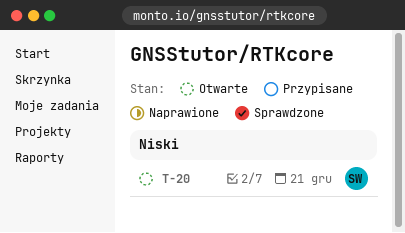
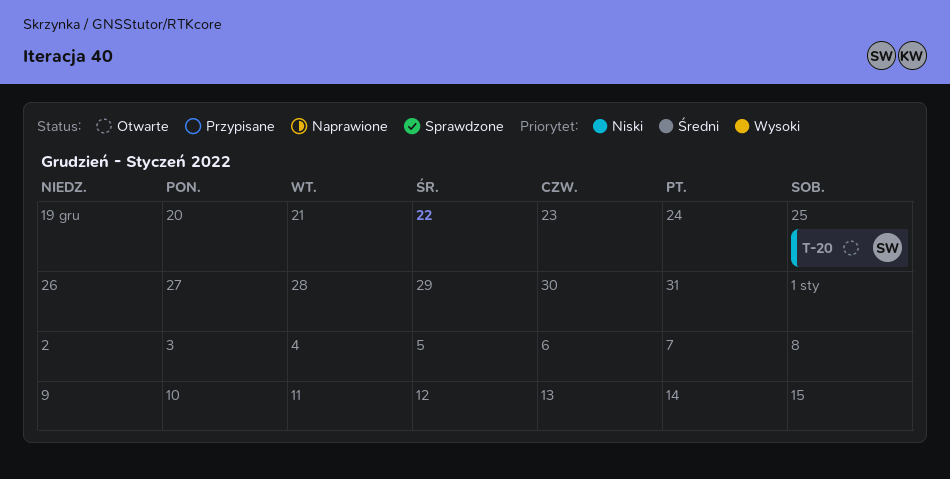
T-20, due: Dec 21 -> Dec 25

